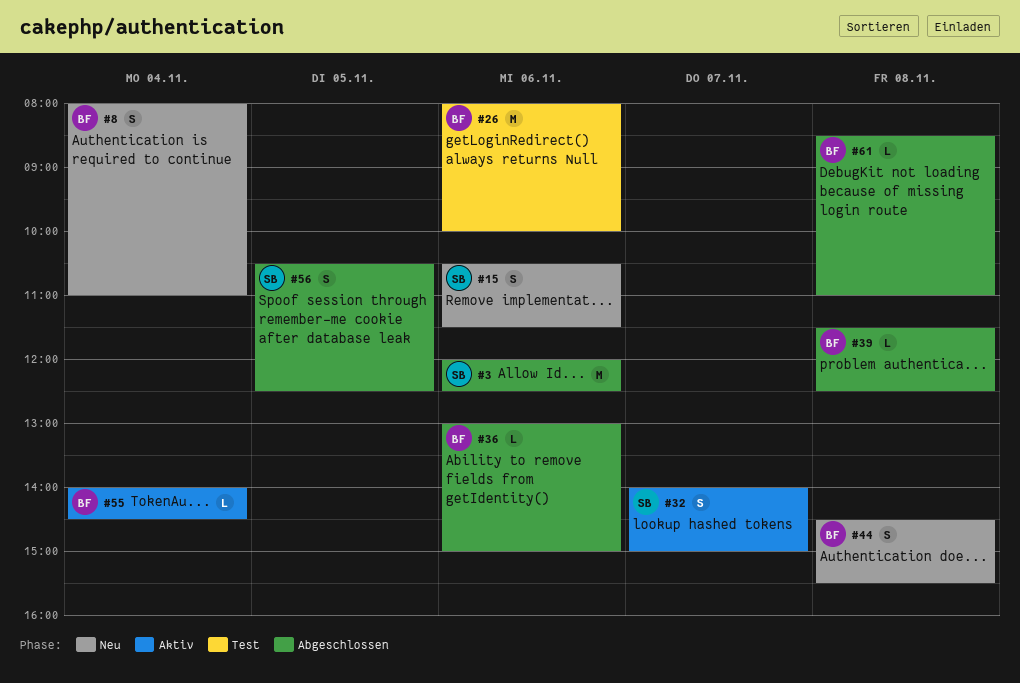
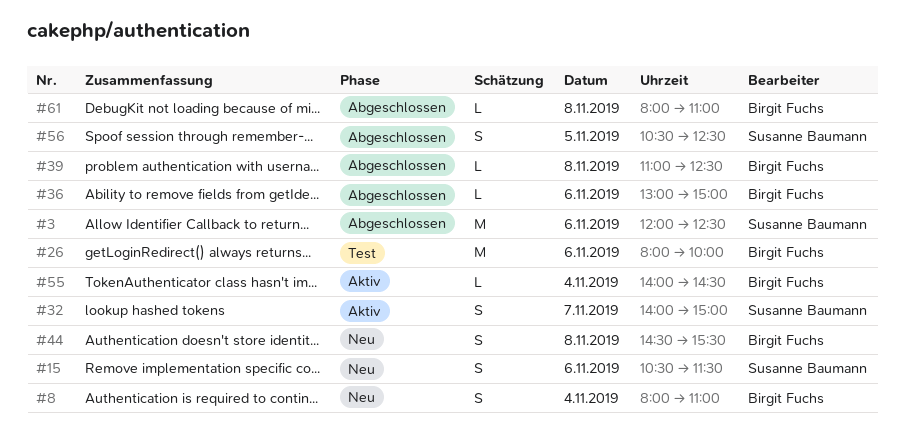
#39, begins: 11:30 -> 11:00
#61, begins: 08:30 -> 08:00

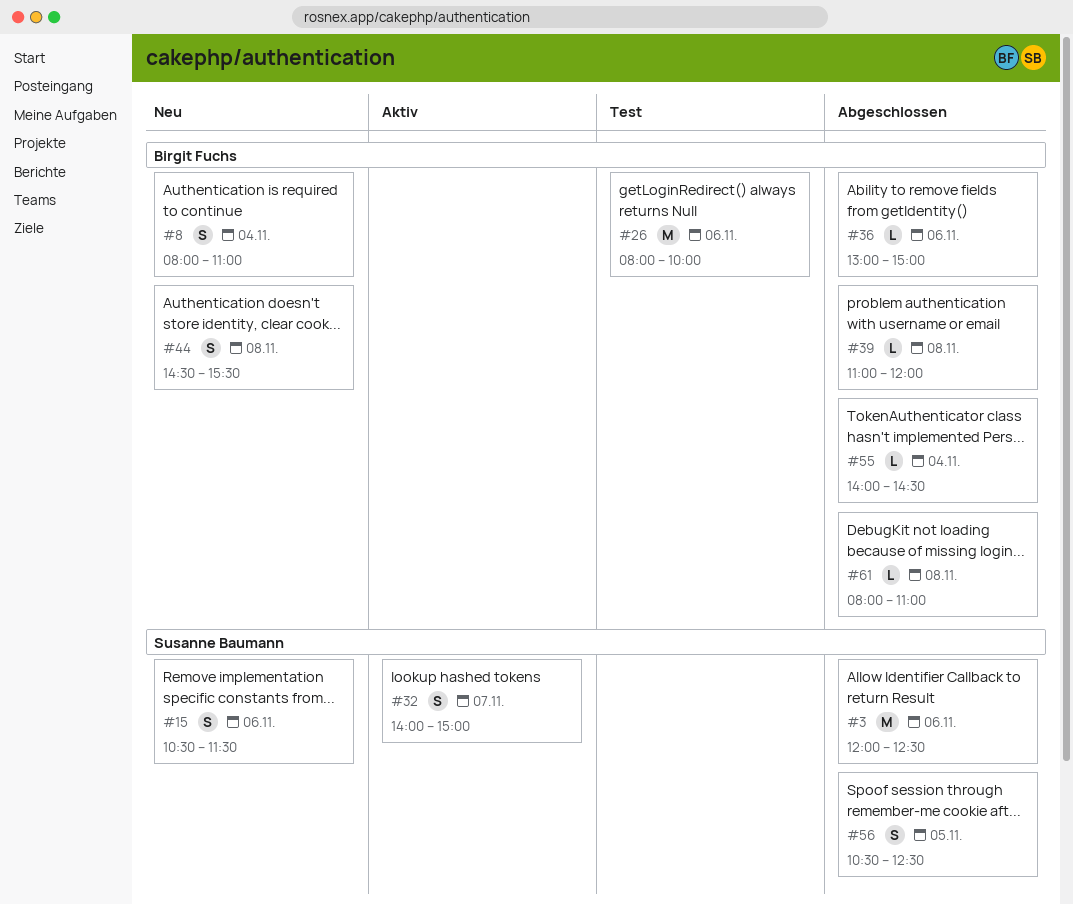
#39, ends: 12:30 -> 12:00
#55, status: Aktiv -> Abgeschlossen

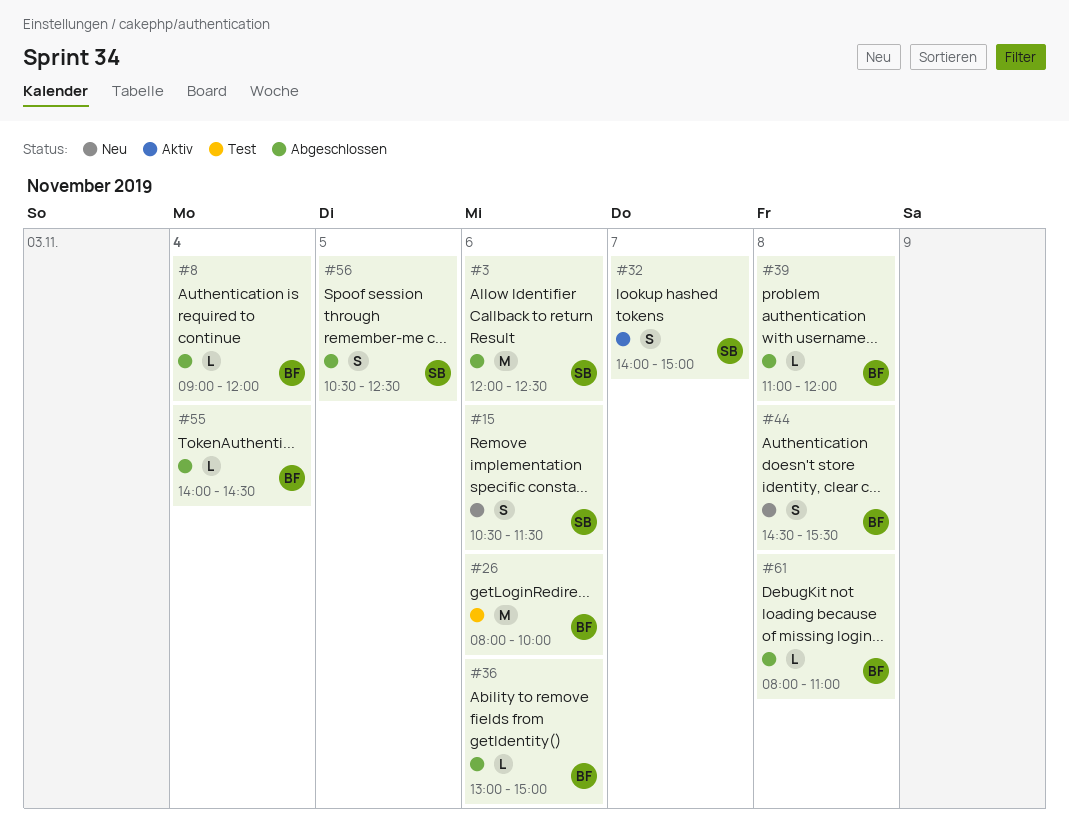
#8, status: Neu -> Abgeschlossen
#8, estimate: S -> L
#8, begins: 08:00 -> 09:00
#8, ends: 11:00 -> 12:00

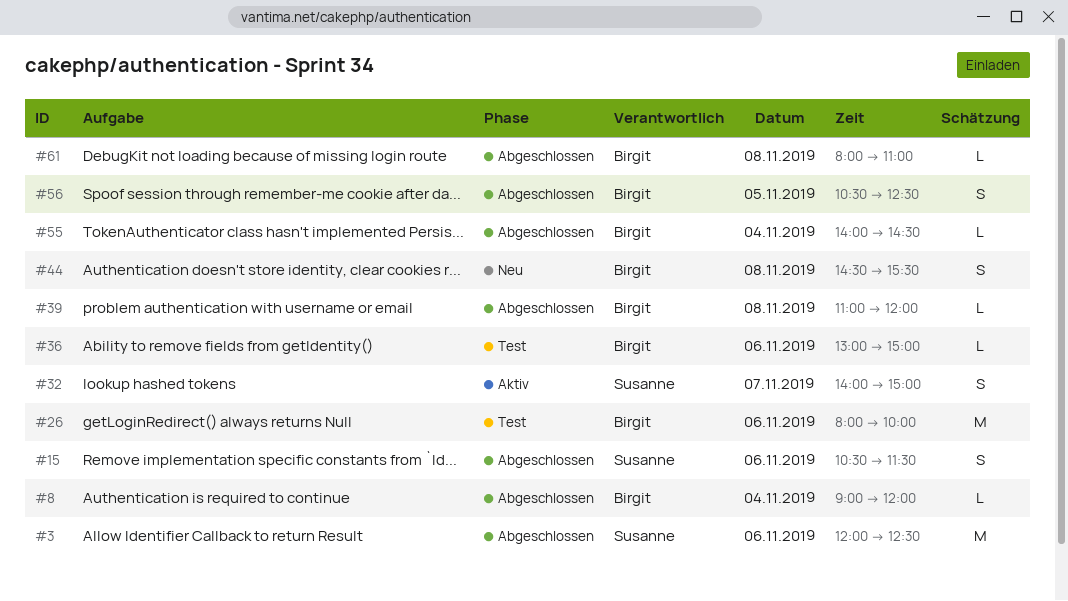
#15, status: Neu -> Abgeschlossen
#36, status: Abgeschlossen -> Test
#56, owner: Susanne -> Birgit

